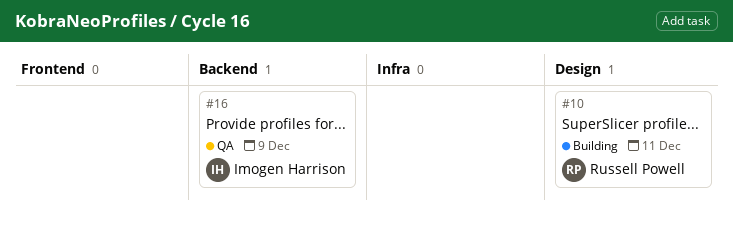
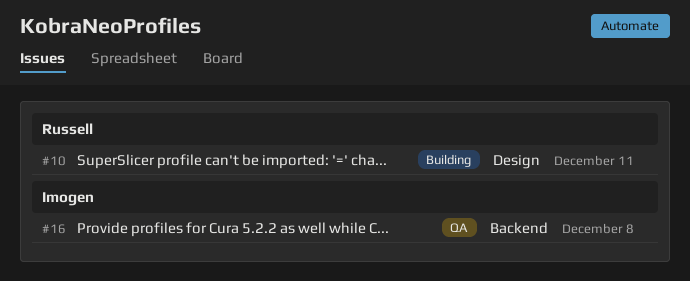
#16, due: Dec 9 -> Dec 8

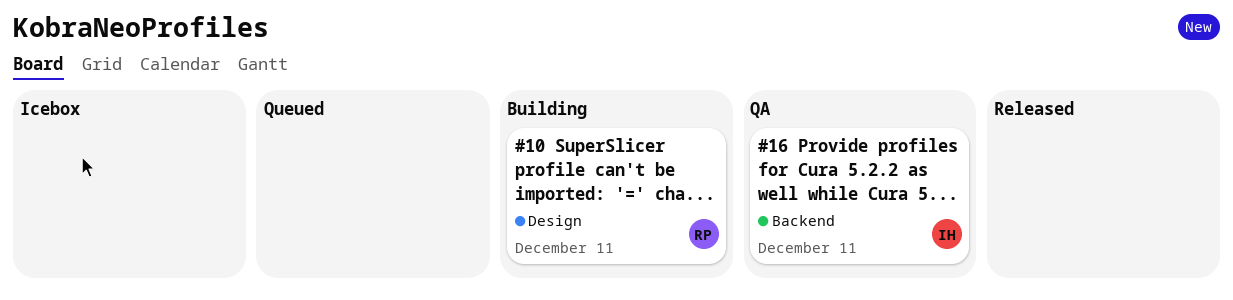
#16, due: Dec 8 -> Dec 11

